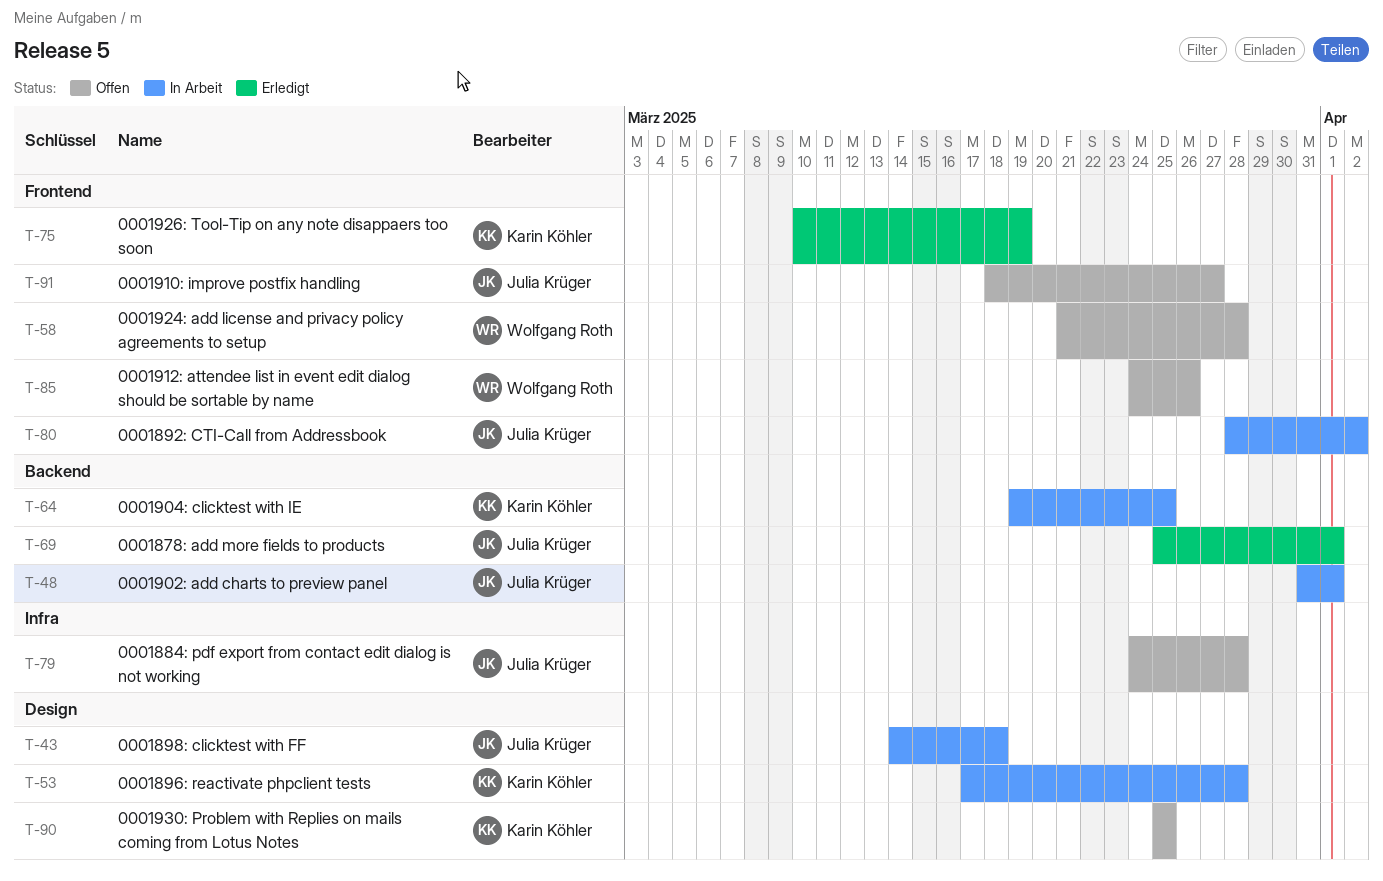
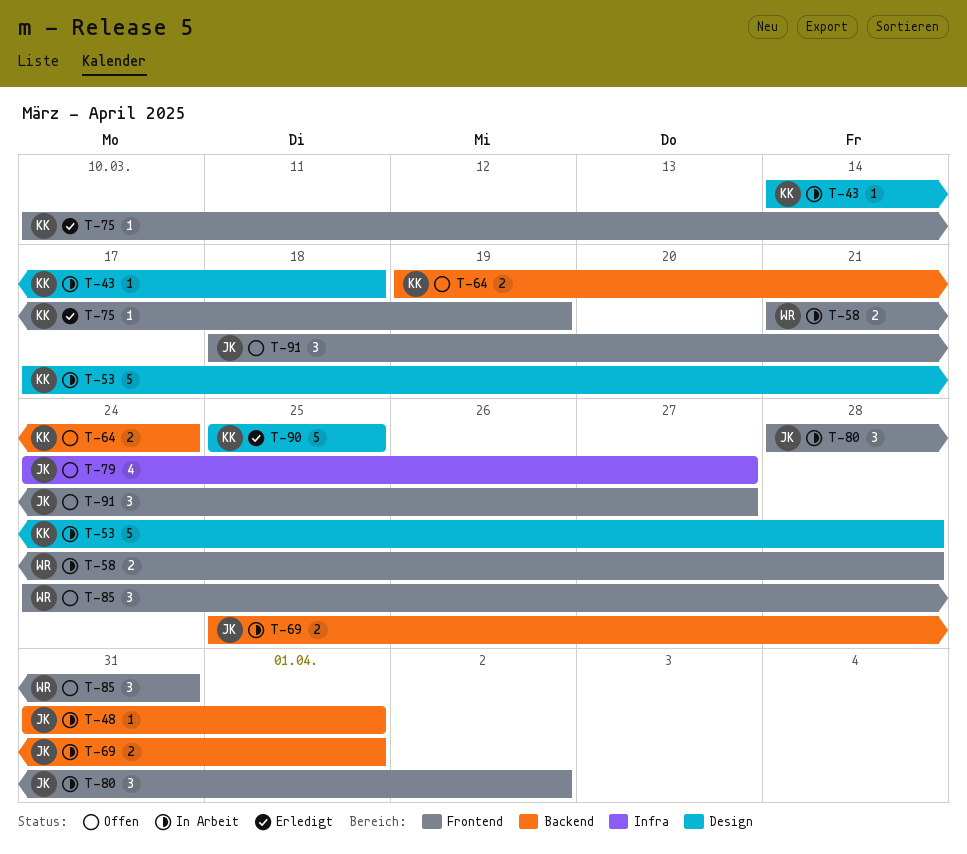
T-43, owner: Julia Krüger -> Karin Köhler
T-58, status: Offen -> In Arbeit
T-64, status: In Arbeit -> Offen
T-64, due: Mar 25 -> Mar 24
T-69, status: Erledigt -> In Arbeit
T-79, due: Mar 28 -> Mar 27
T-85, due: Mar 26 -> Mar 31
T-90, status: Offen -> Erledigt

